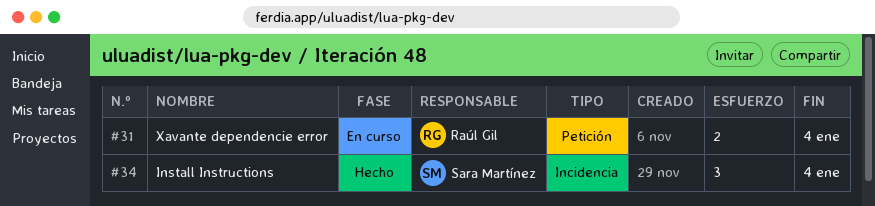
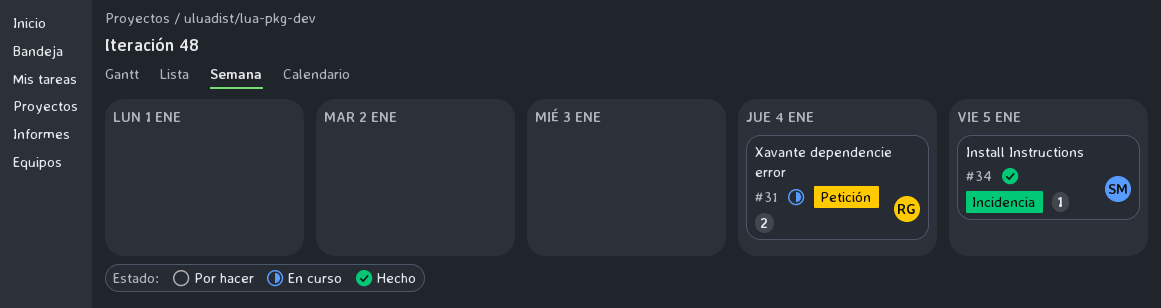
#34, estimate: 3 -> 1
#34, due: Jan 4 -> Jan 5

